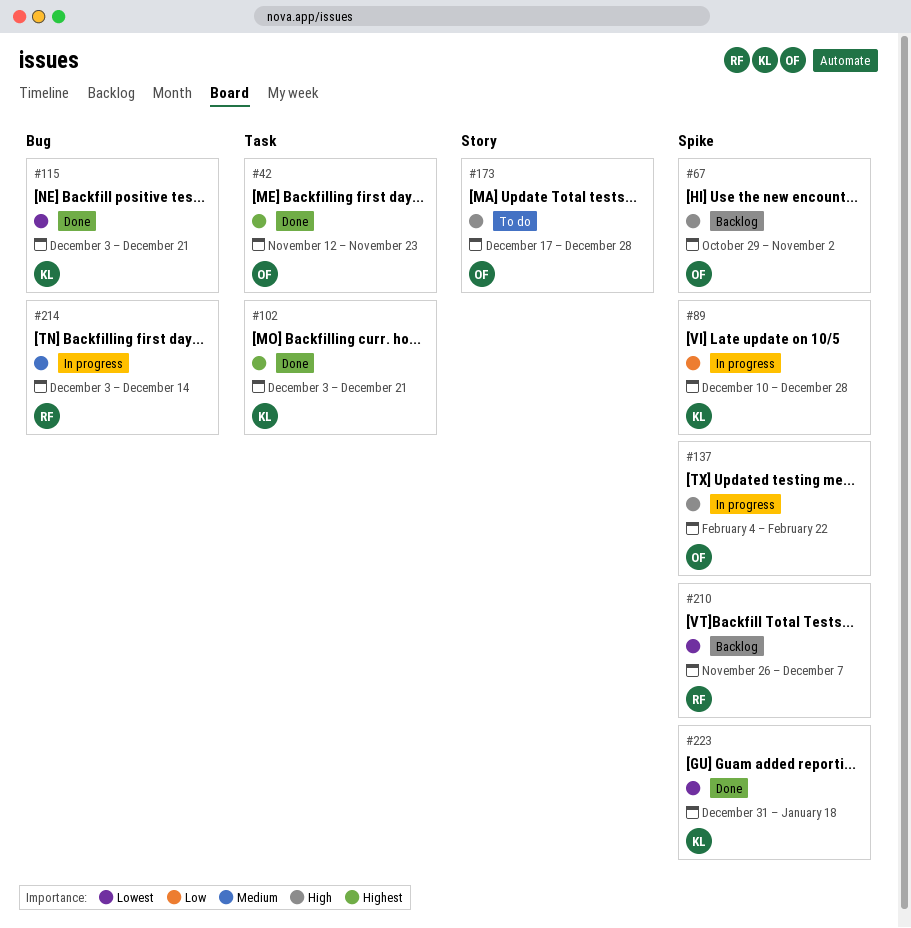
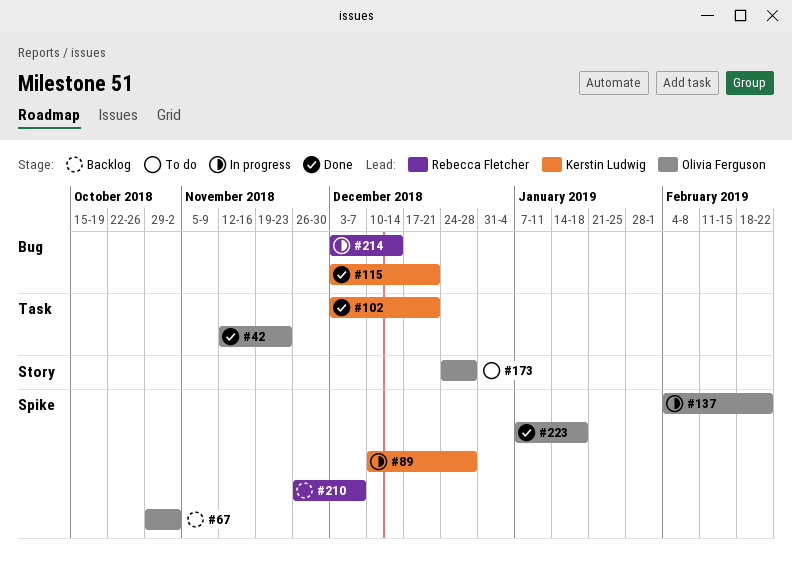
#173, start: Dec 17 -> Dec 24
#223, owner: Kerstin Ludwig -> Olivia Ferguson
#223, start: Dec 31 -> Jan 7

